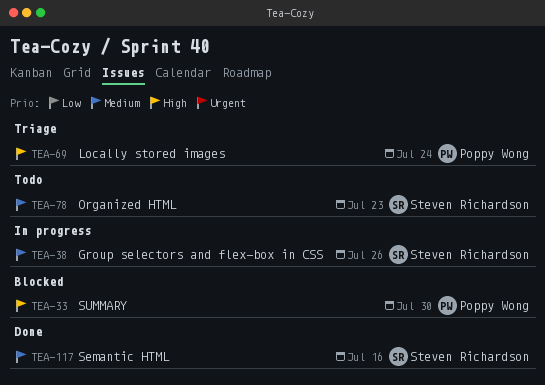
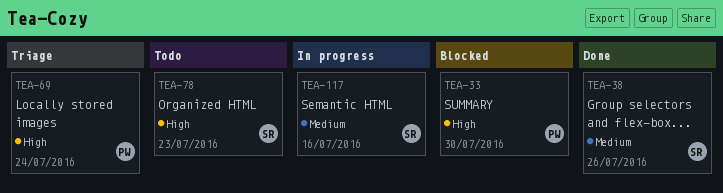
TEA-38, status: In progress -> Done
TEA-78, priority: Medium -> High
TEA-117, status: Done -> In progress

